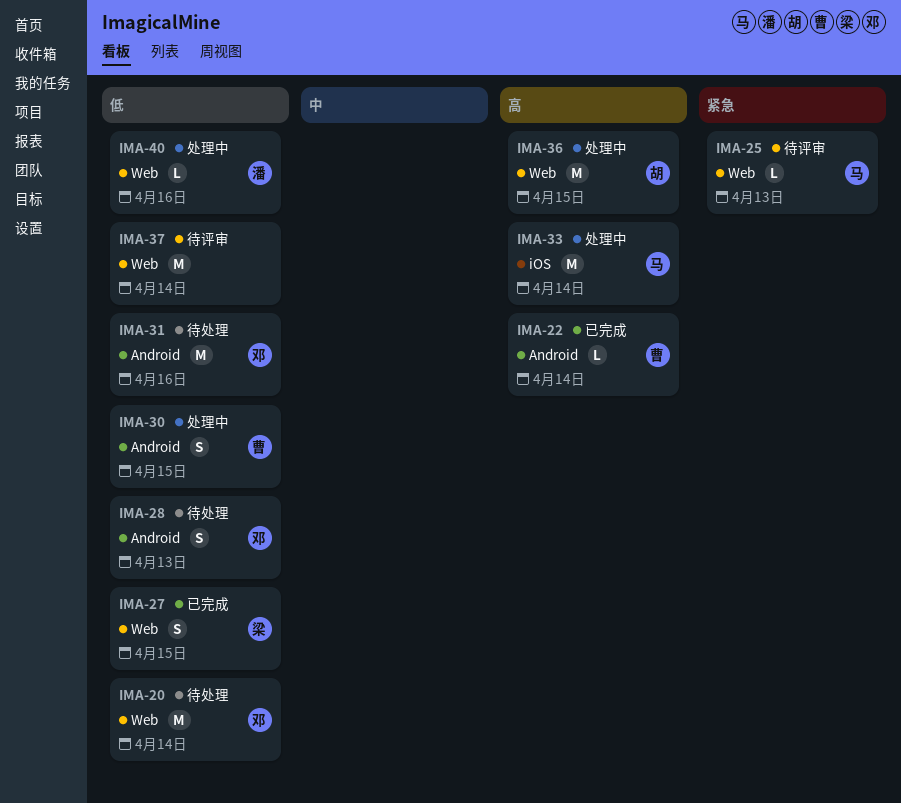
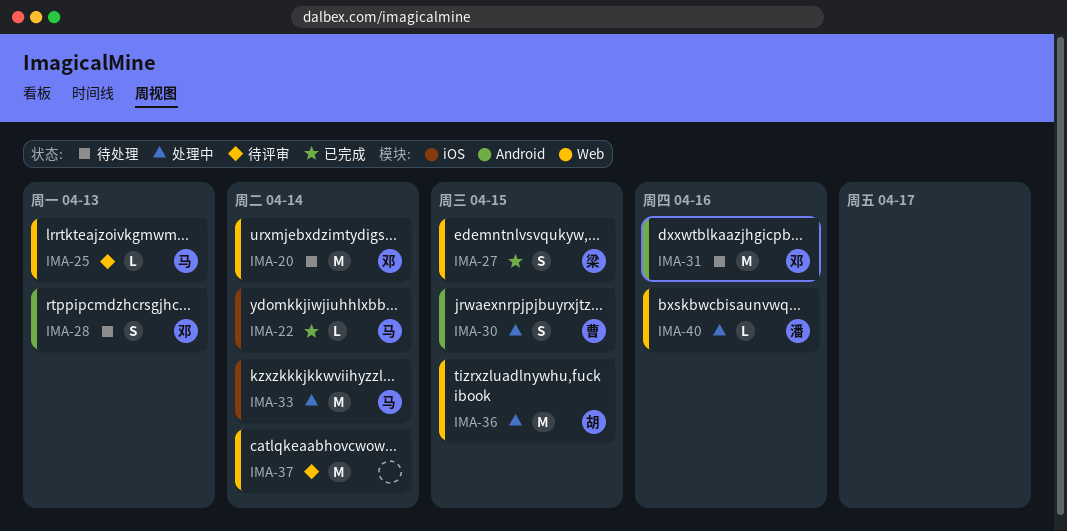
IMA-22, owner: 曹 -> 马
IMA-22, label: Android -> iOS

